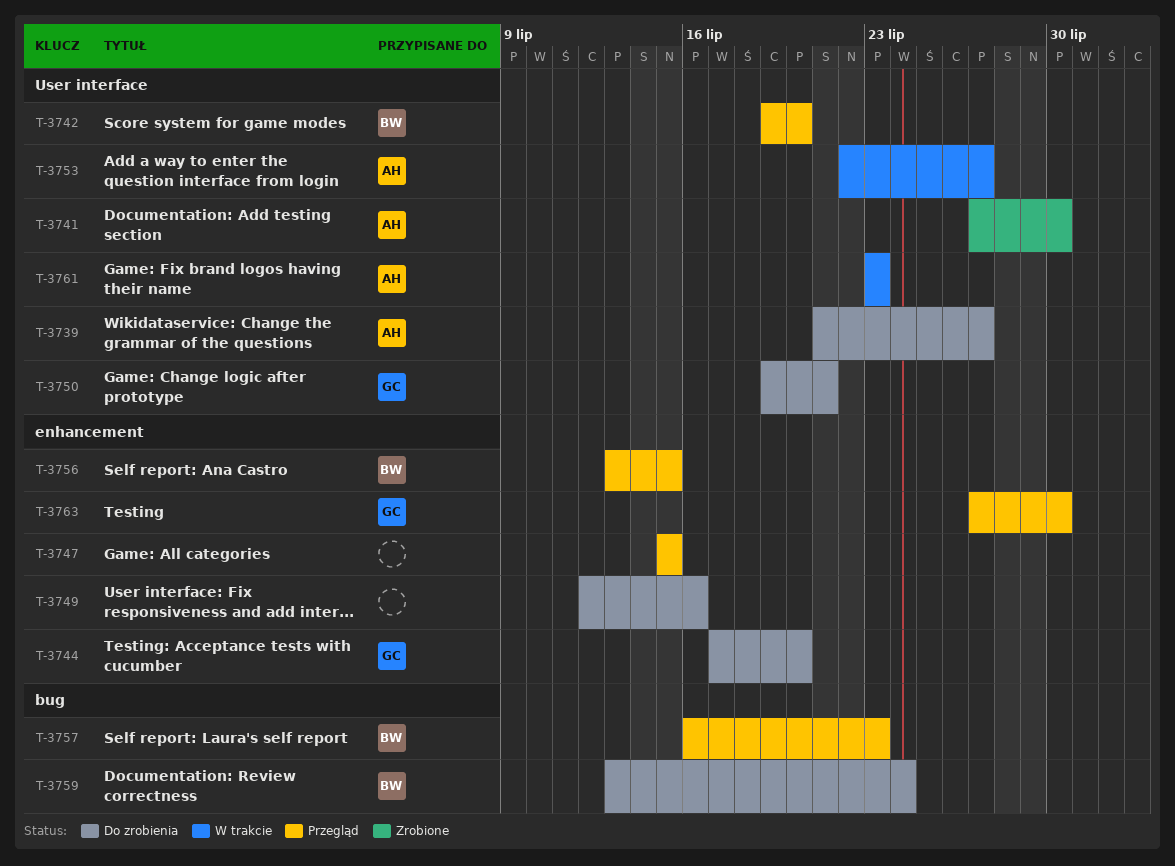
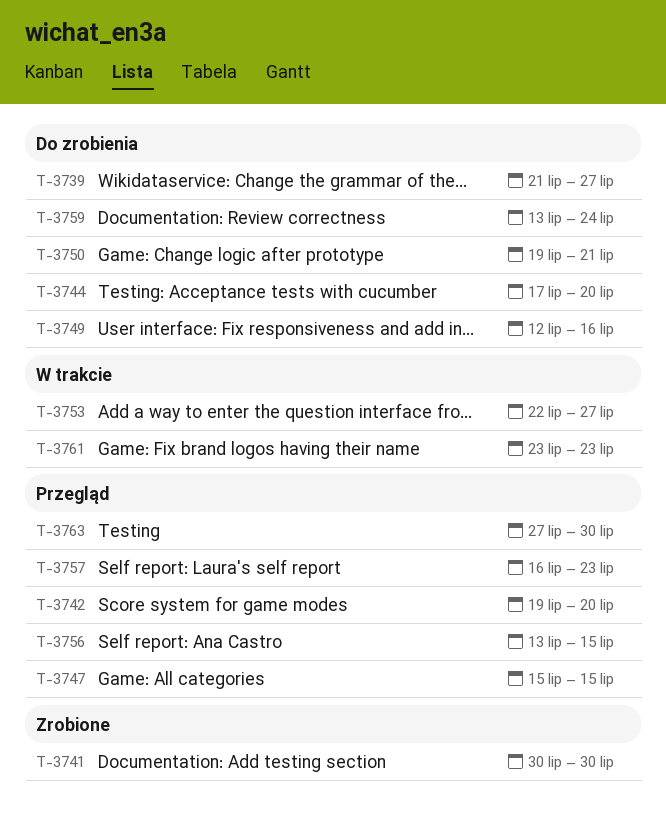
T-3741, start: Jul 27 -> Jul 30

